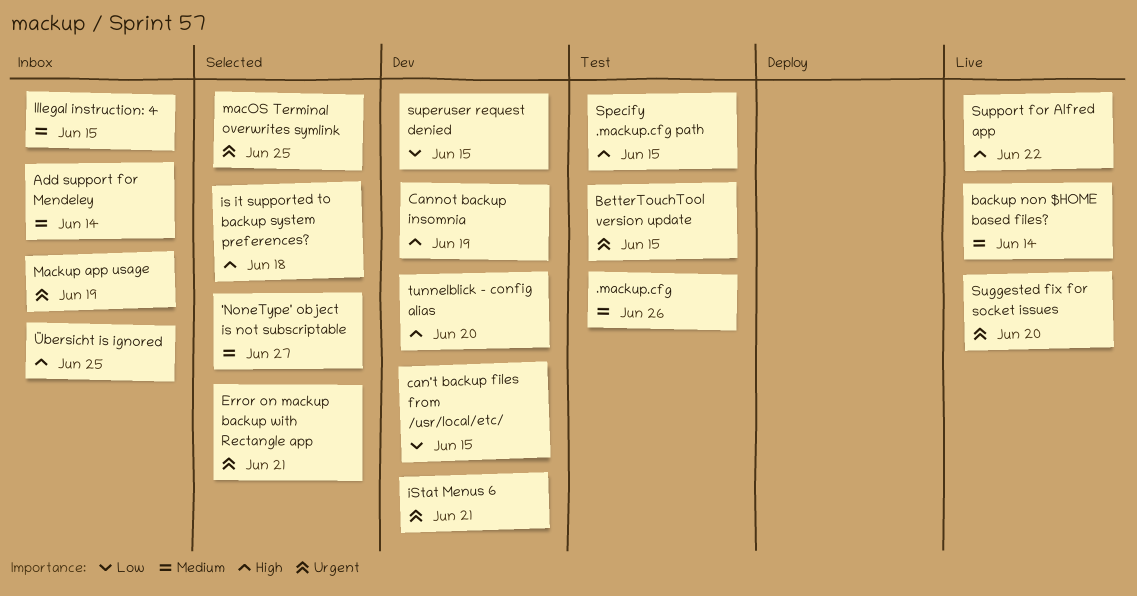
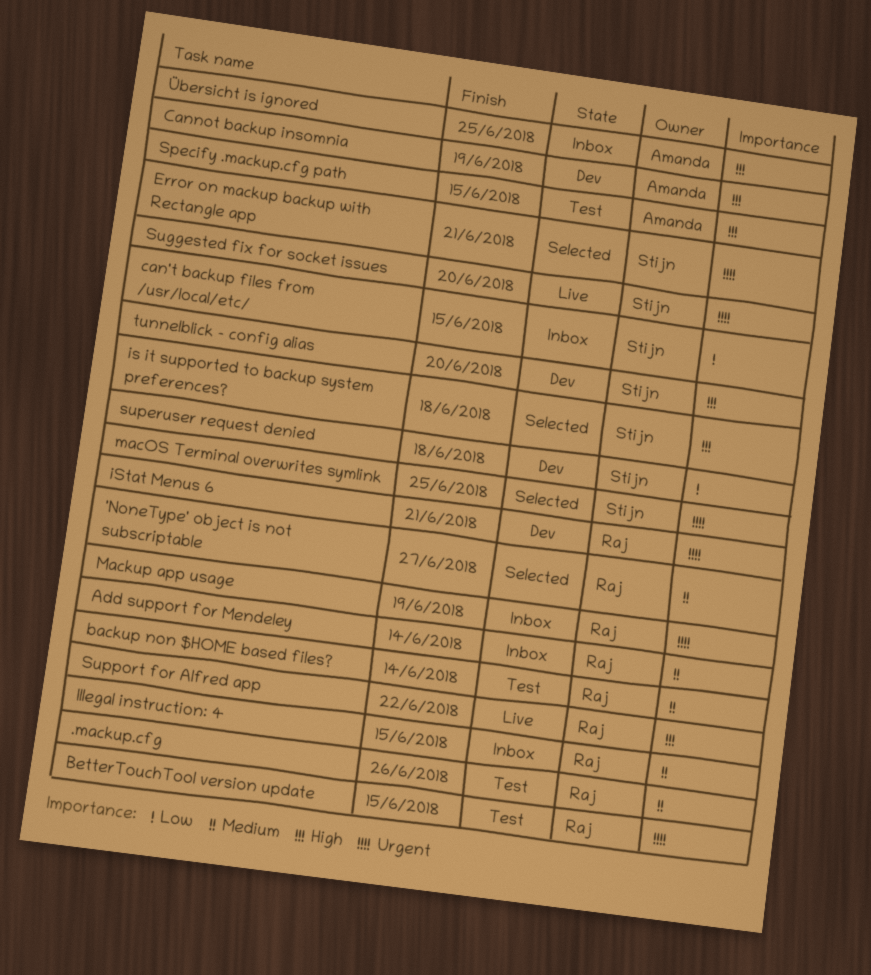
backup non $HOME based files?, status: Live -> Test
can't backup files from /usr/local/etc/, status: Dev -> Inbox
superuser request denied, due: Jun 15 -> Jun 18

